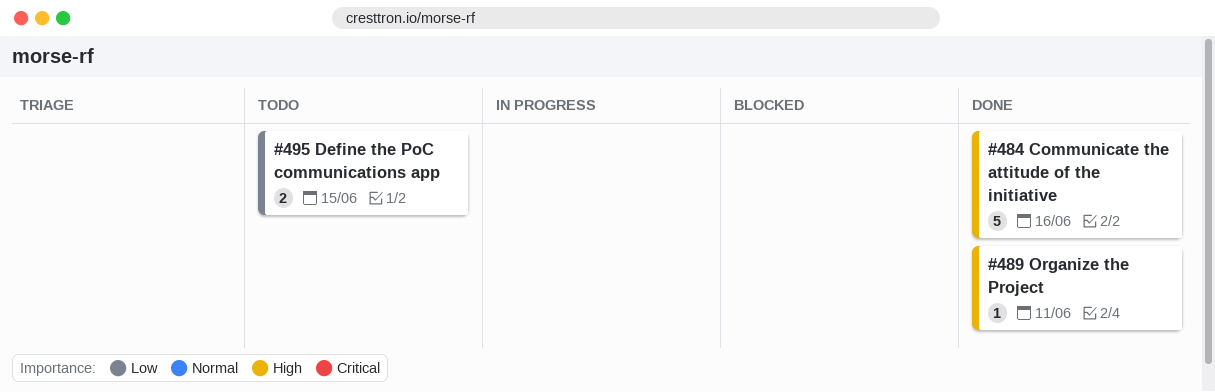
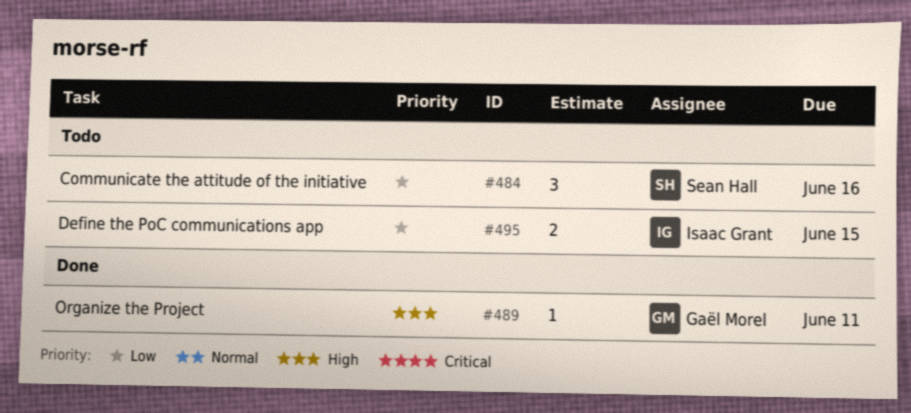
#484, status: Done -> Todo
#484, priority: High -> Low
#484, estimate: 5 -> 3

